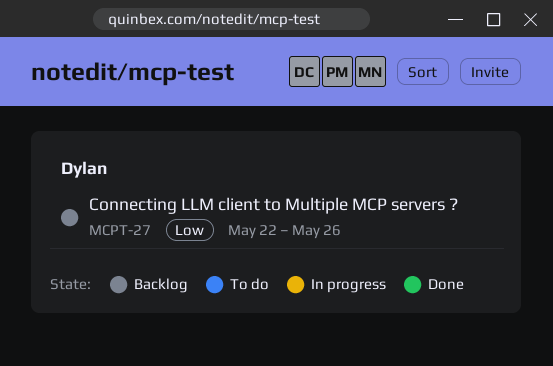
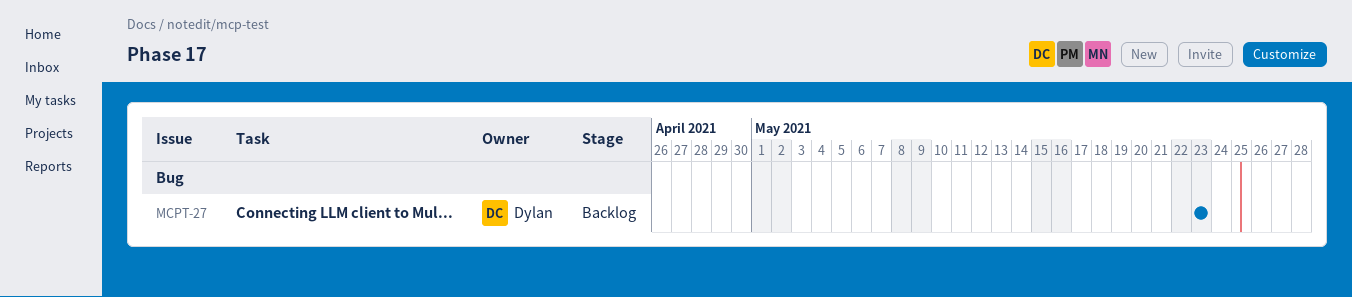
MCPT-27, start: May 22 -> May 23
MCPT-27, due: May 26 -> May 23

